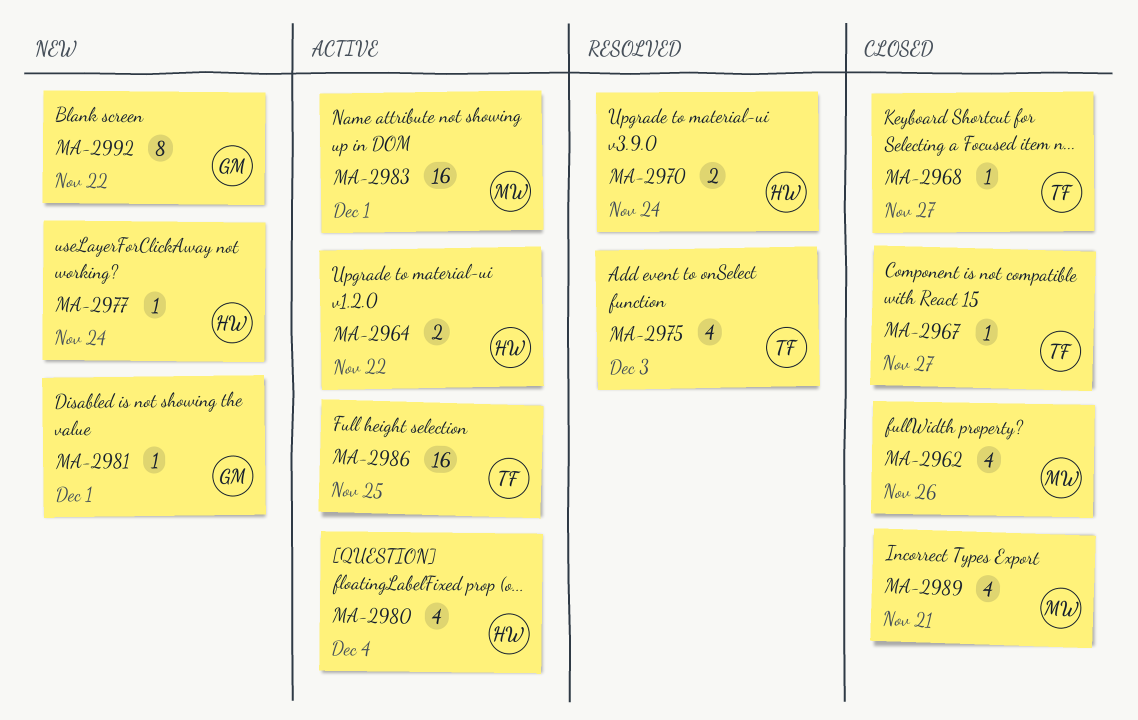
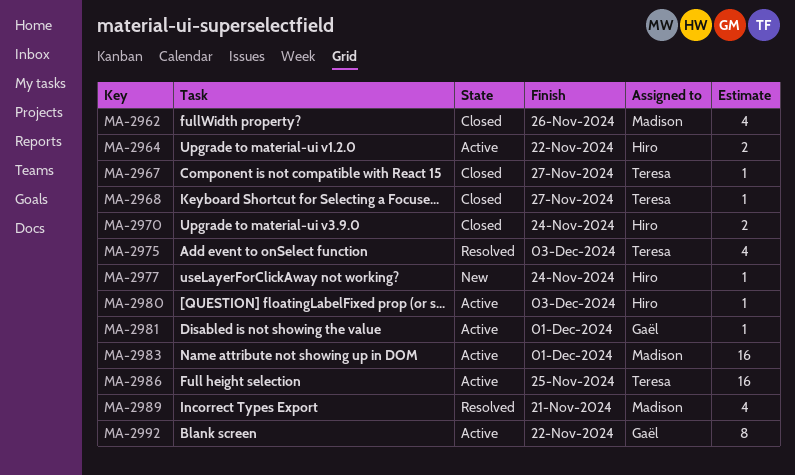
MA-2970, status: Resolved -> Closed
MA-2980, estimate: 4 -> 1
MA-2980, due: Dec 4 -> Dec 3
MA-2981, status: New -> Active
MA-2989, status: Closed -> Resolved
MA-2992, status: New -> Active

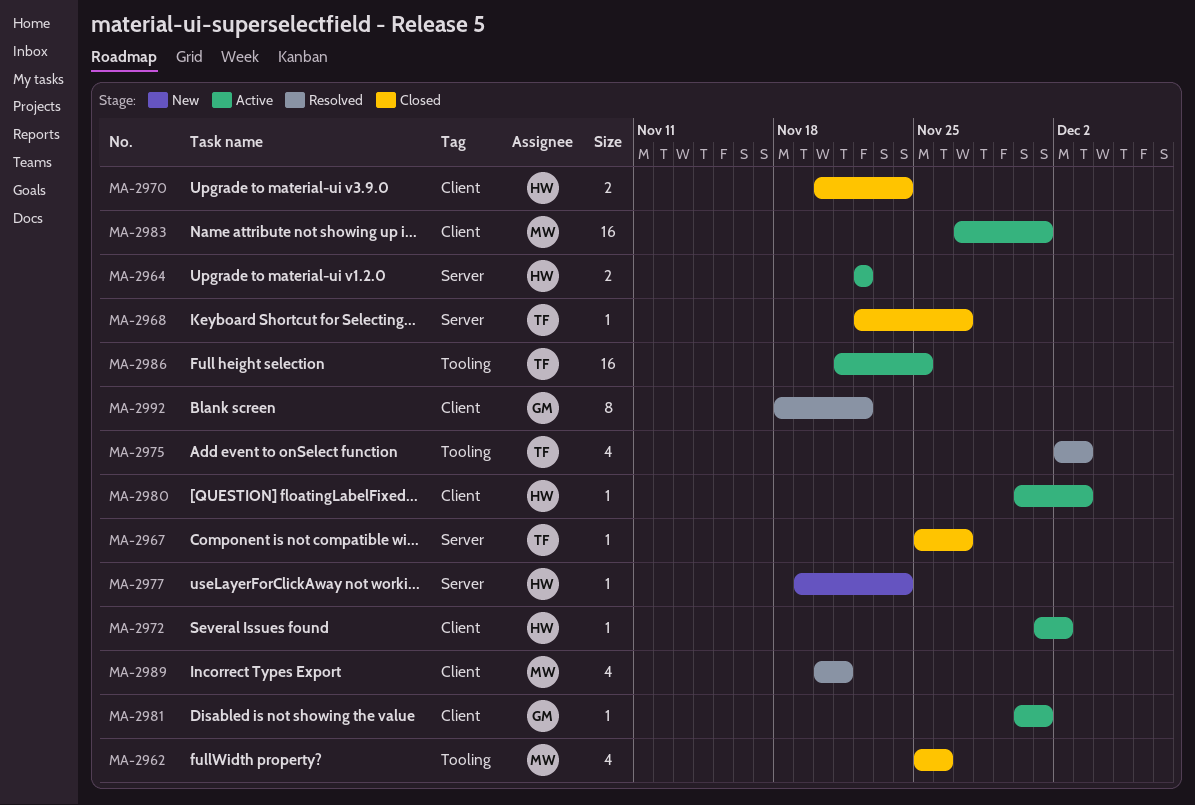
MA-2972: none -> present
MA-2992, status: Active -> Resolved

